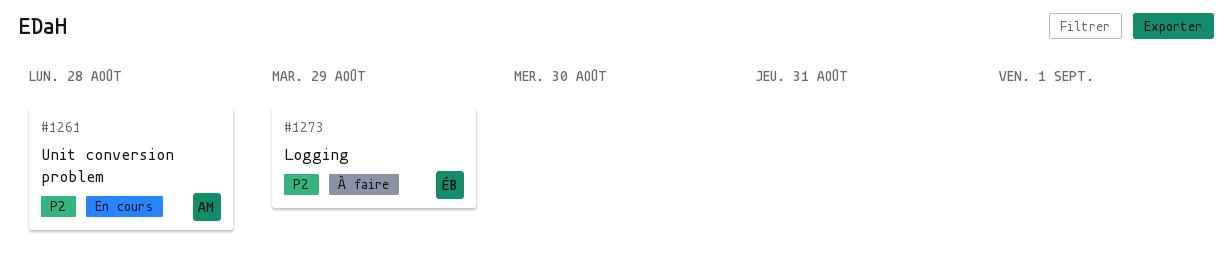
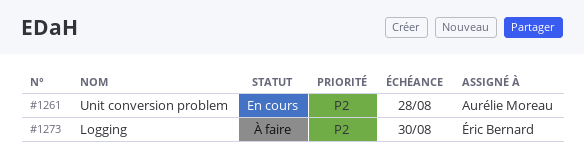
#1273, due: Aug 29 -> Aug 30

